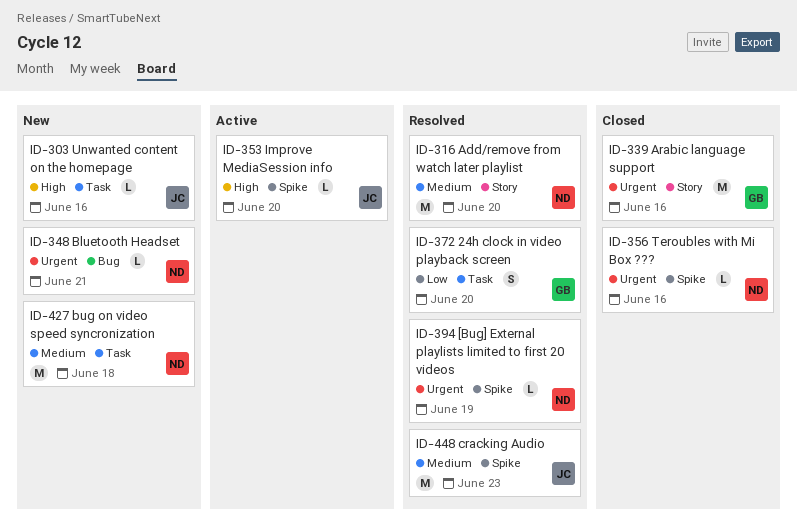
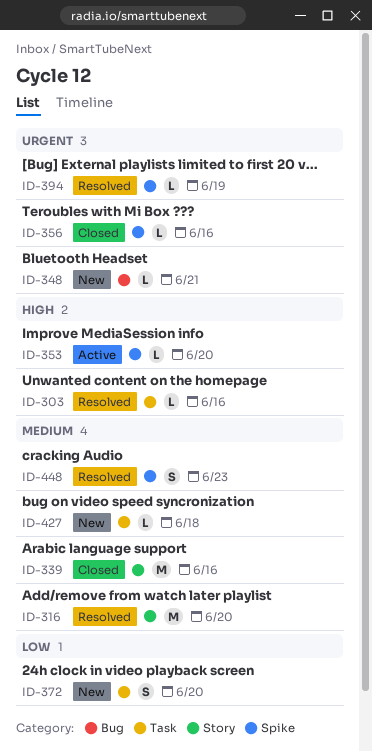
ID-303, status: New -> Resolved
ID-339, priority: Urgent -> Medium
ID-372, status: Resolved -> New
ID-427, estimate: M -> L
ID-448, estimate: M -> S

